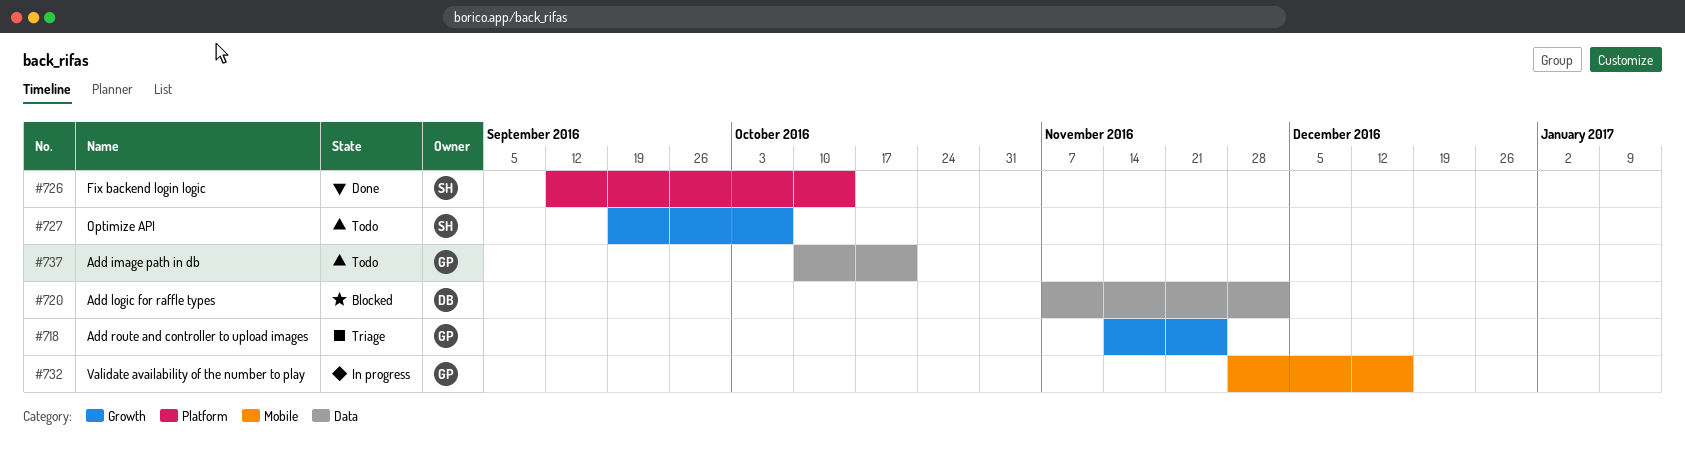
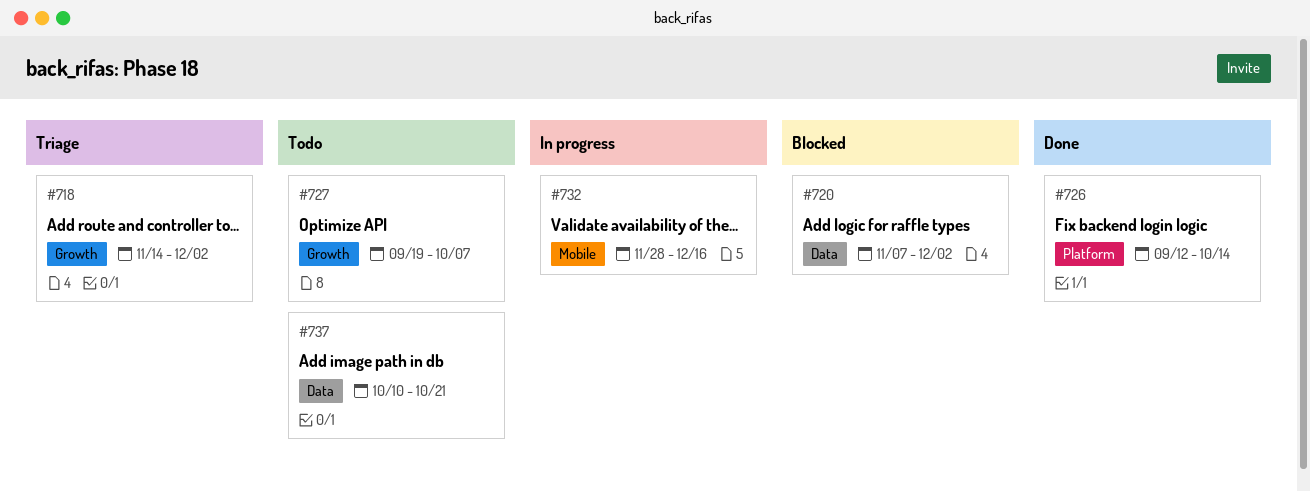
#718, due: Nov 25 -> Dec 2

